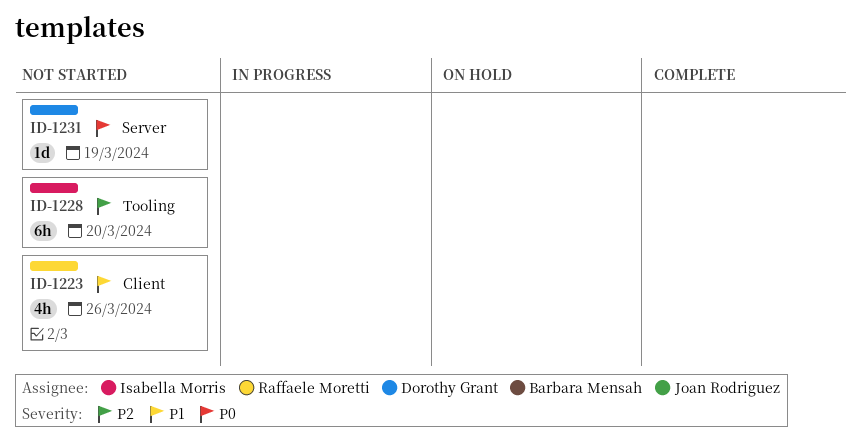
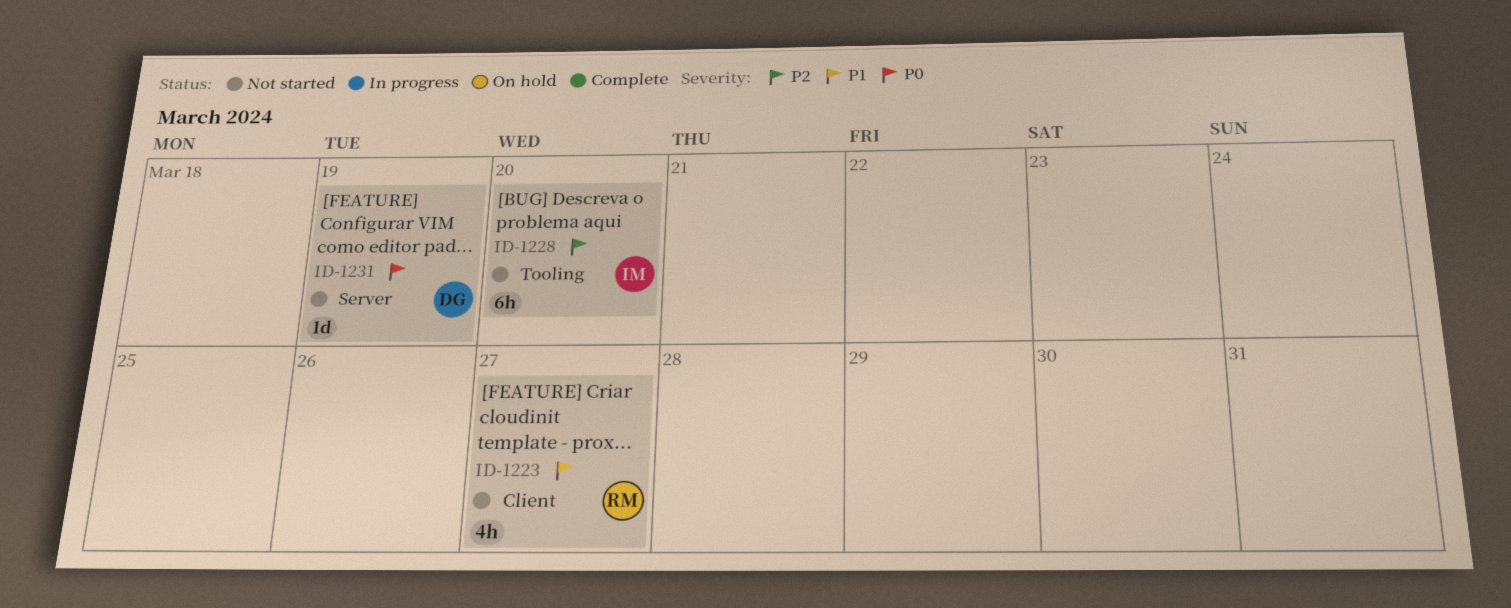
ID-1223, due: Mar 26 -> Mar 27

